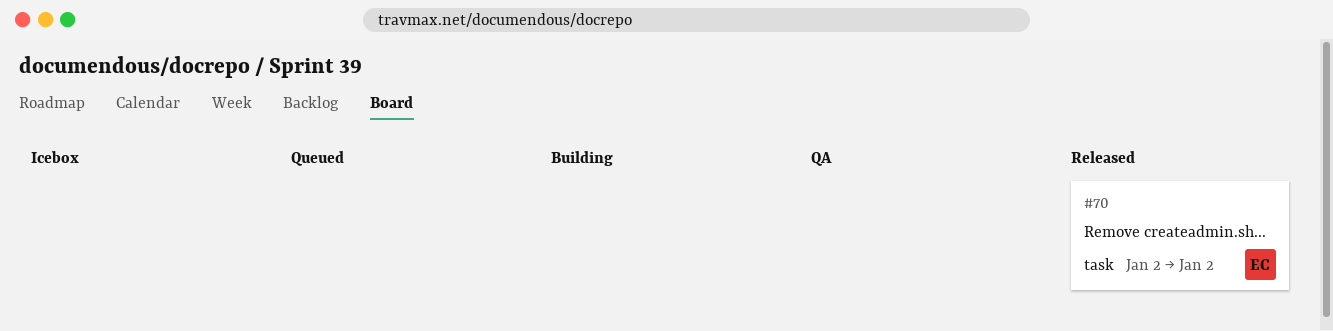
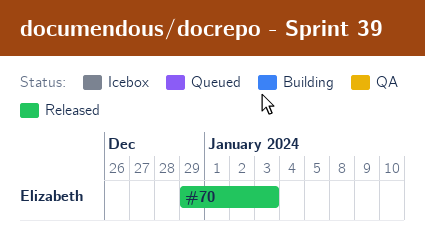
#70, start: Jan 2 -> Dec 29
#70, due: Jan 2 -> Jan 3

